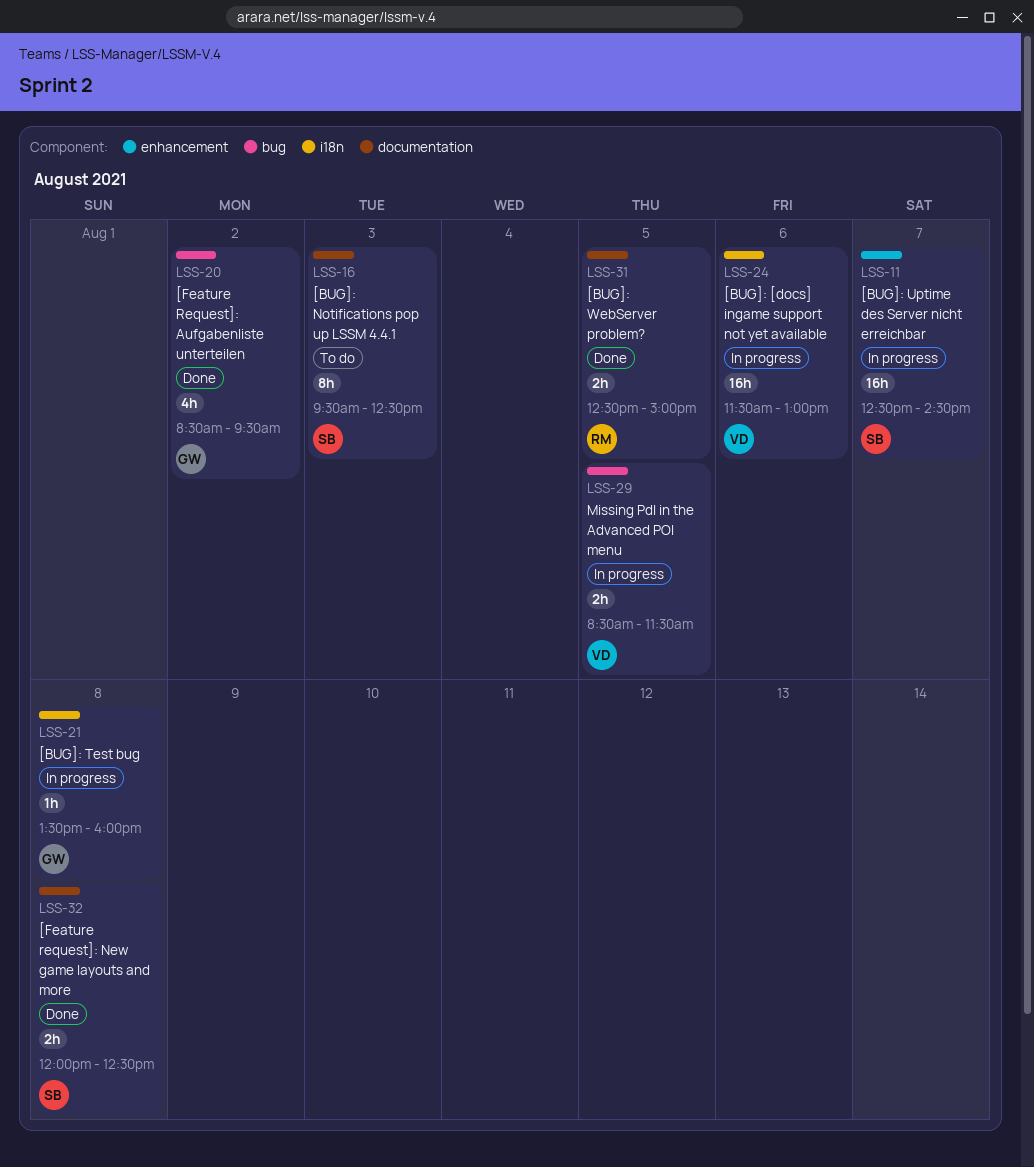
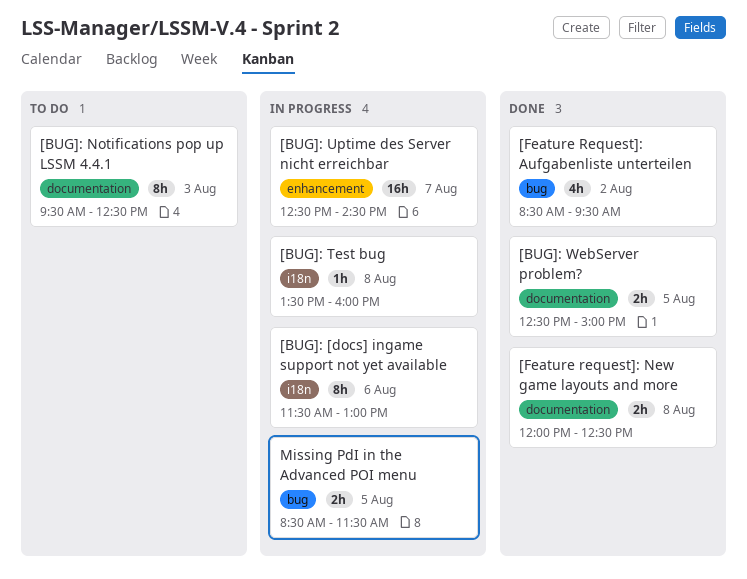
[BUG]: [docs] ingame support not yet available, estimate: 16h -> 8h

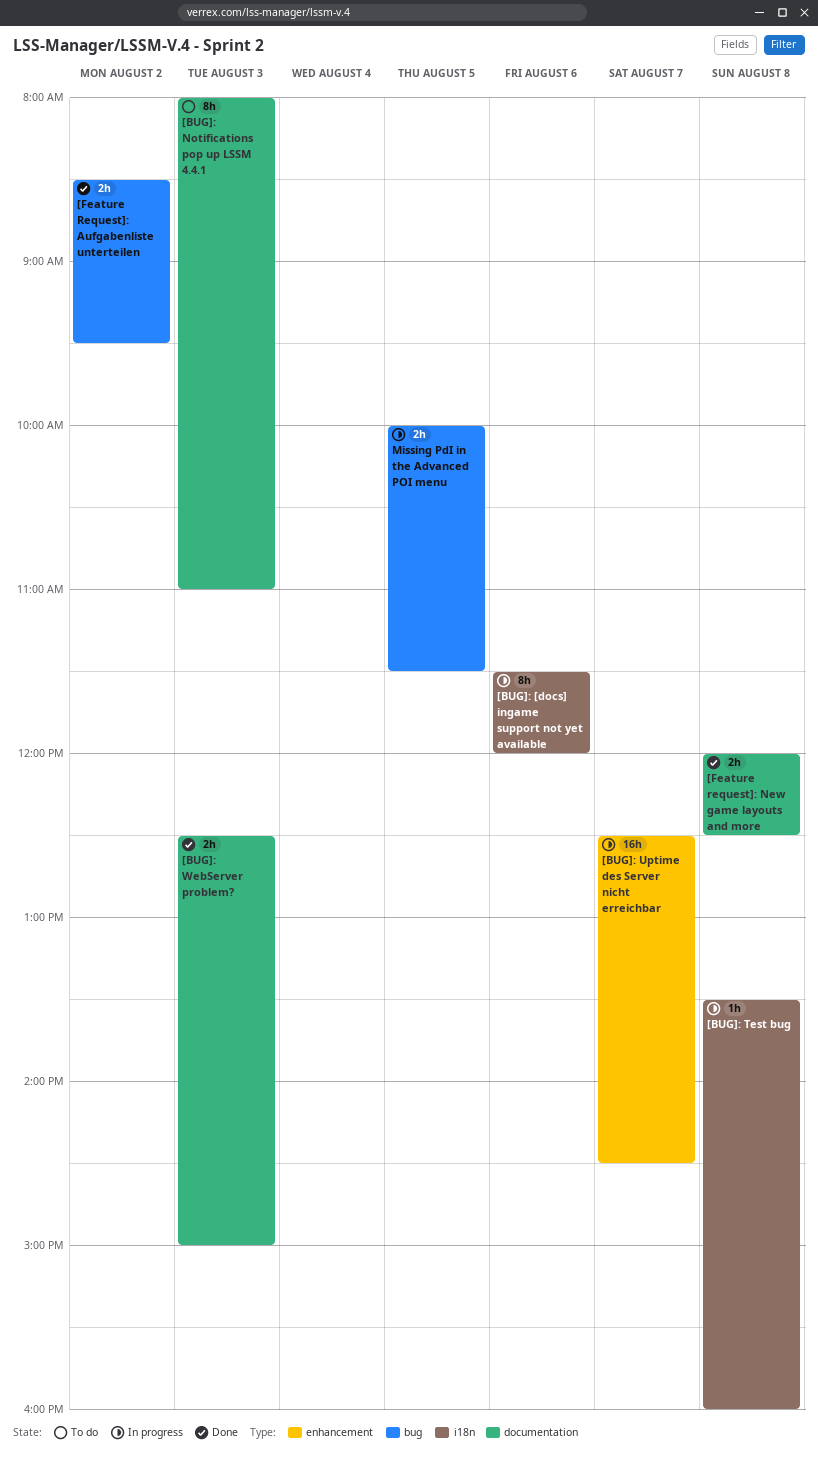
[BUG]: [docs] ingame support not yet available, ends: 13:00 -> 12:00
[BUG]: Notifications pop up LSSM 4.4.1, begins: 09:30 -> 08:00
[BUG]: Notifications pop up LSSM 4.4.1, ends: 12:30 -> 11:00
[BUG]: WebServer problem?, day: Aug 5 -> Aug 3
[Feature Request]: Aufgabenliste unterteilen, estimate: 4h -> 2h
Missing PdI in the Advanced POI menu, begins: 08:30 -> 10:00

